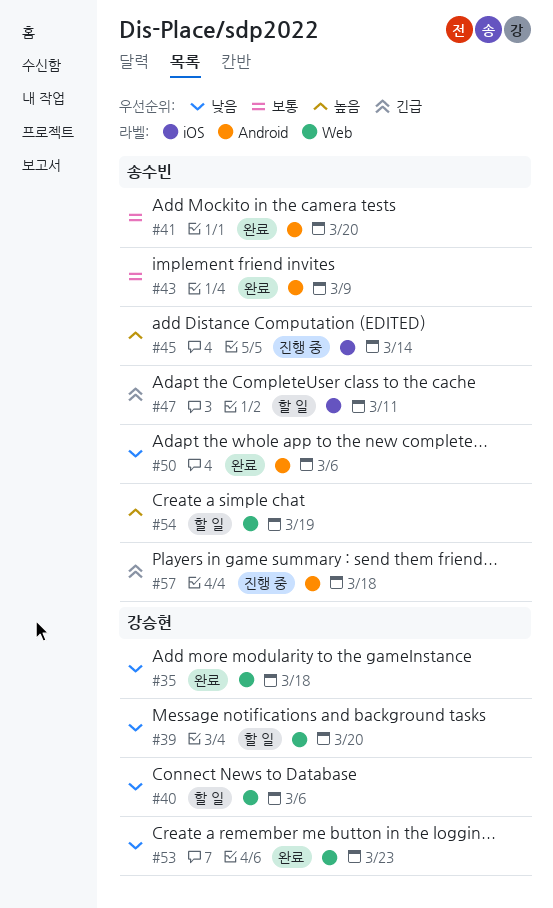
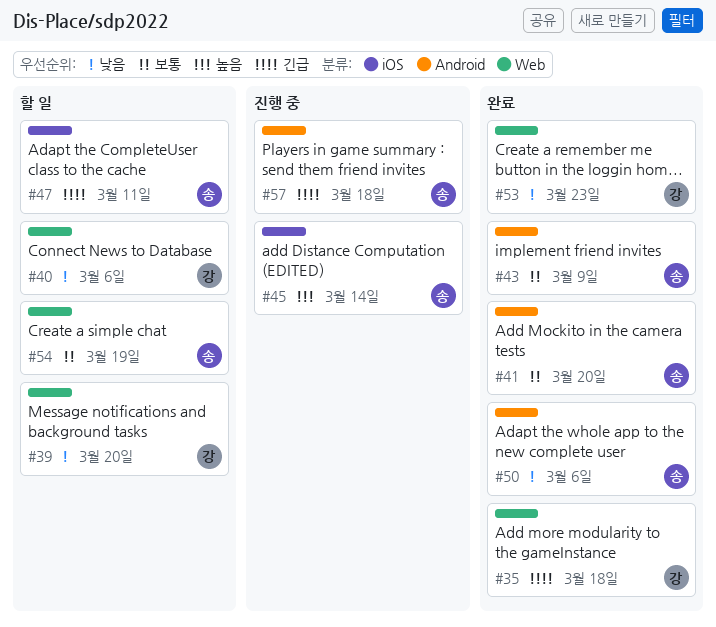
#35, priority: 낮음 -> 긴급
#54, priority: 높음 -> 보통

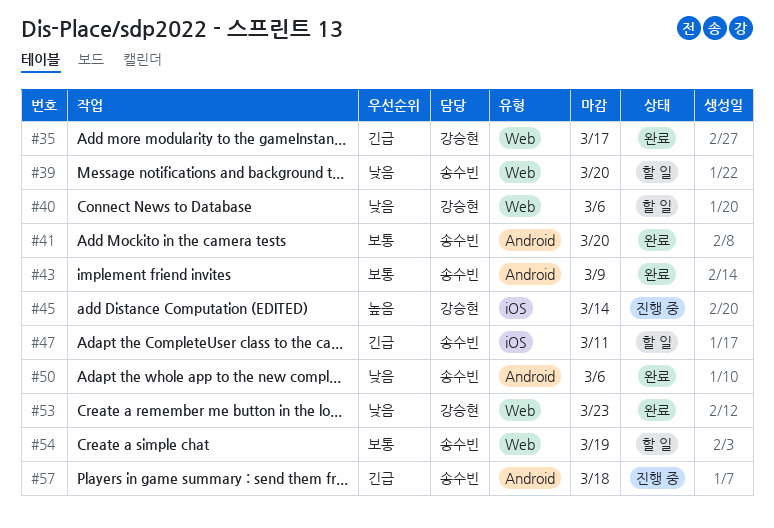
#35, due: Mar 18 -> Mar 17
#39, owner: 강승현 -> 송수빈
#45, owner: 송수빈 -> 강승현

